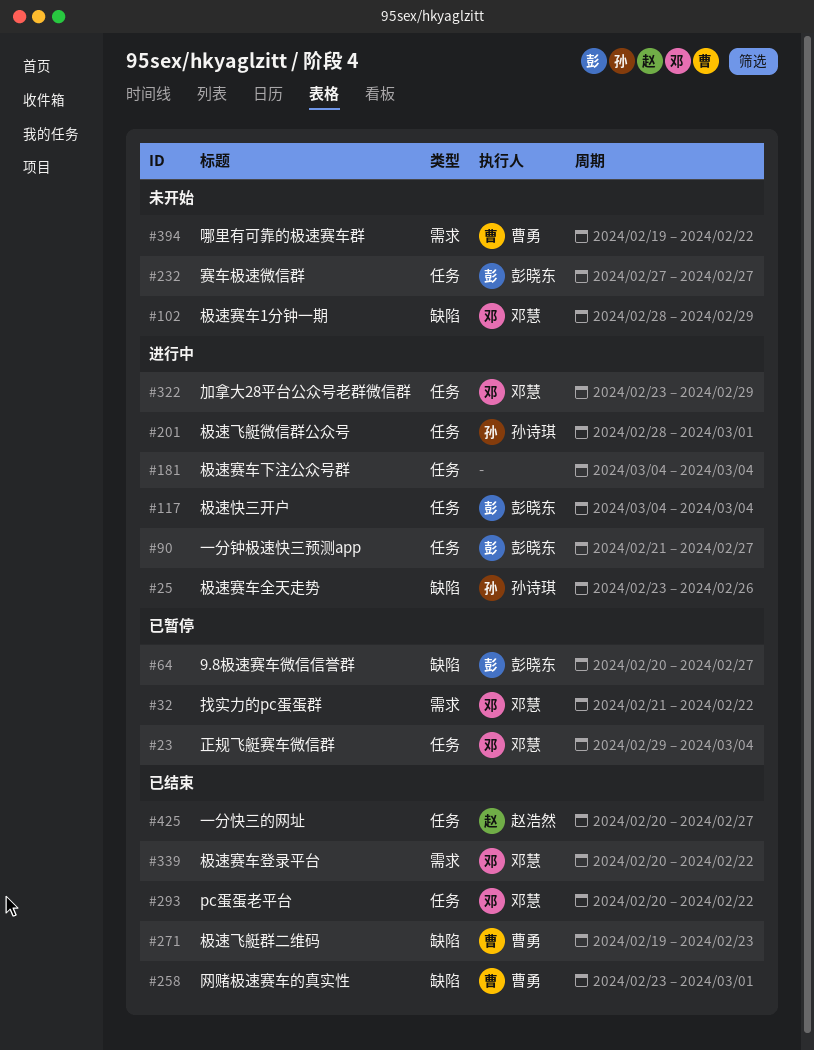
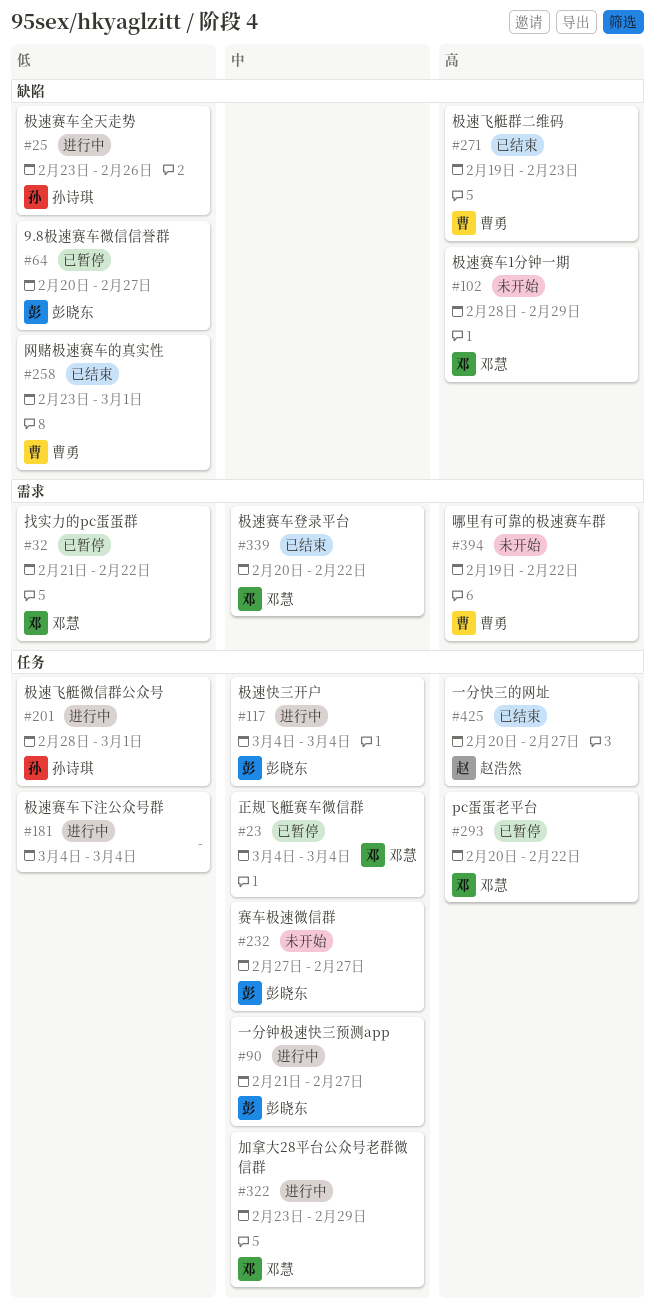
#23, start: Feb 29 -> Mar 4
#293, status: 已结束 -> 已暂停

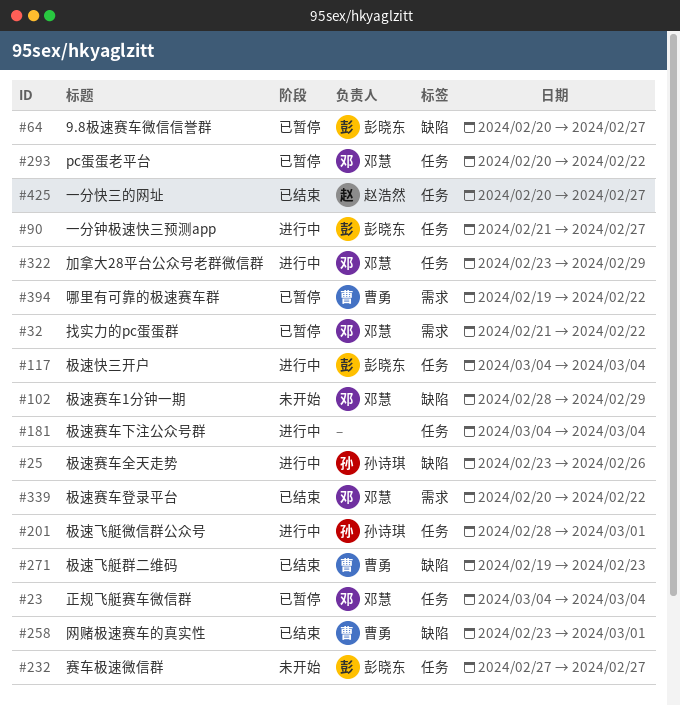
#394, status: 未开始 -> 已暂停

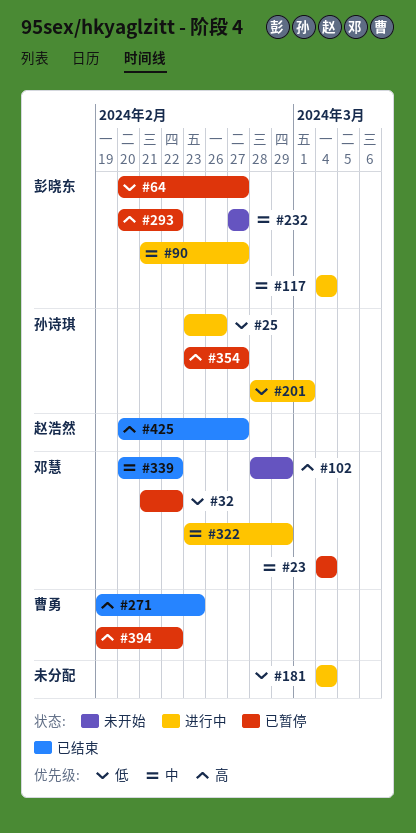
#258: present -> none
#293, owner: 邓慧 -> 彭晓东
#354: none -> present

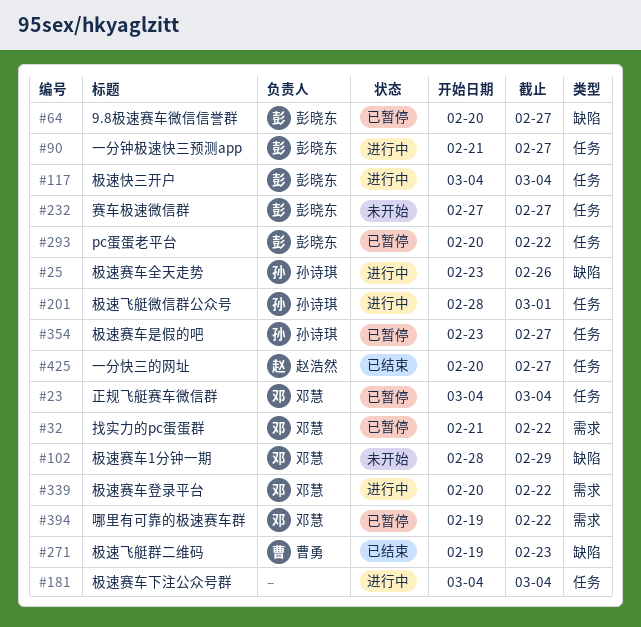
#322: present -> none
#339, status: 已结束 -> 进行中
#394, owner: 曹勇 -> 邓慧

